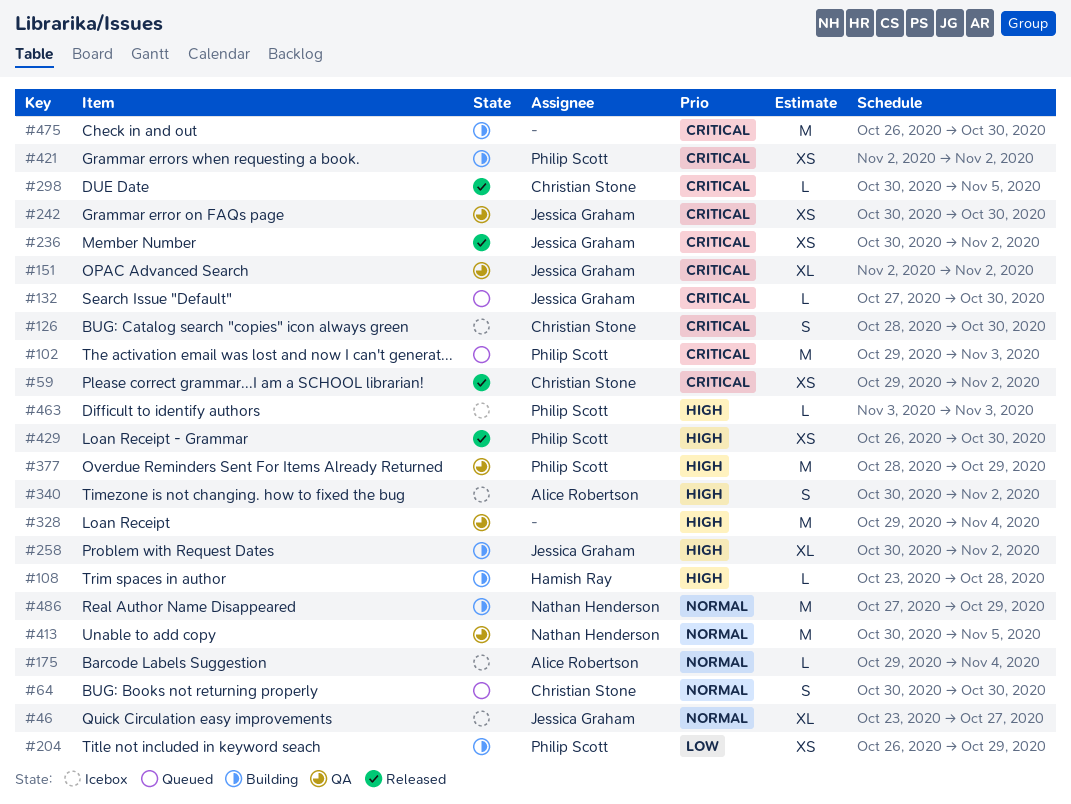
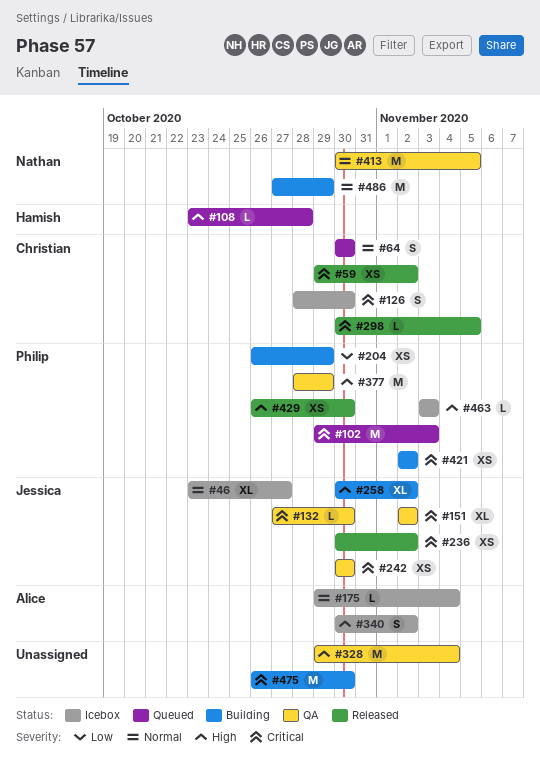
#108, status: Building -> Queued
#132, status: Queued -> QA

